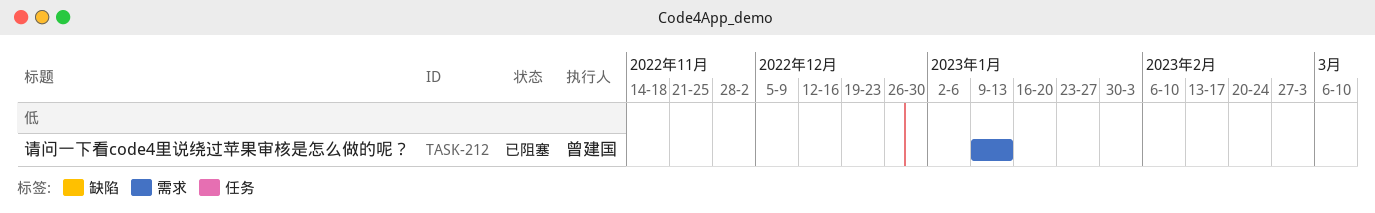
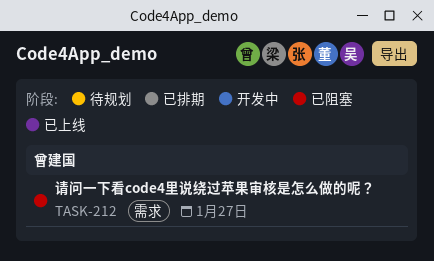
TASK-212, due: Jan 13 -> Jan 27

